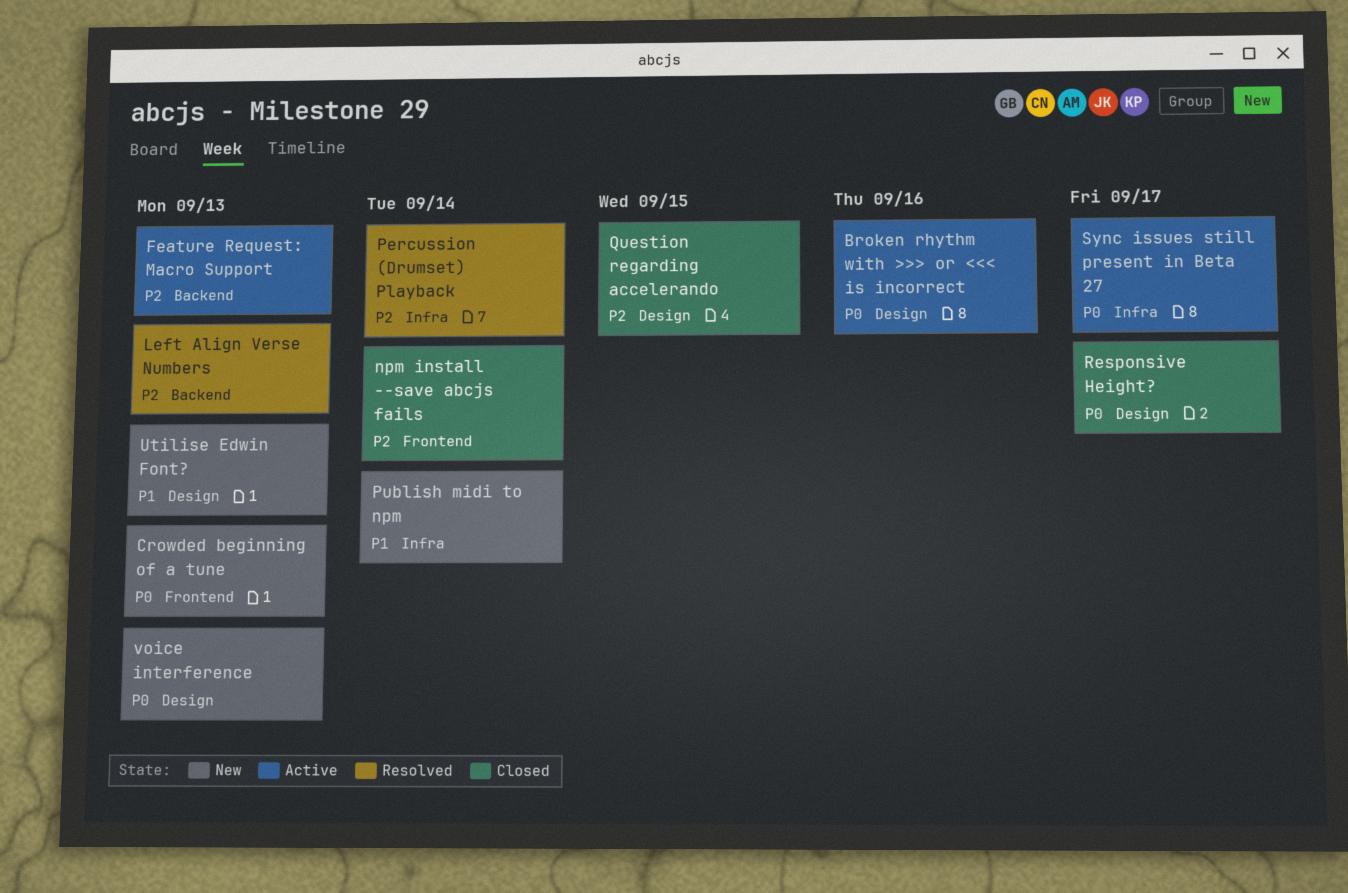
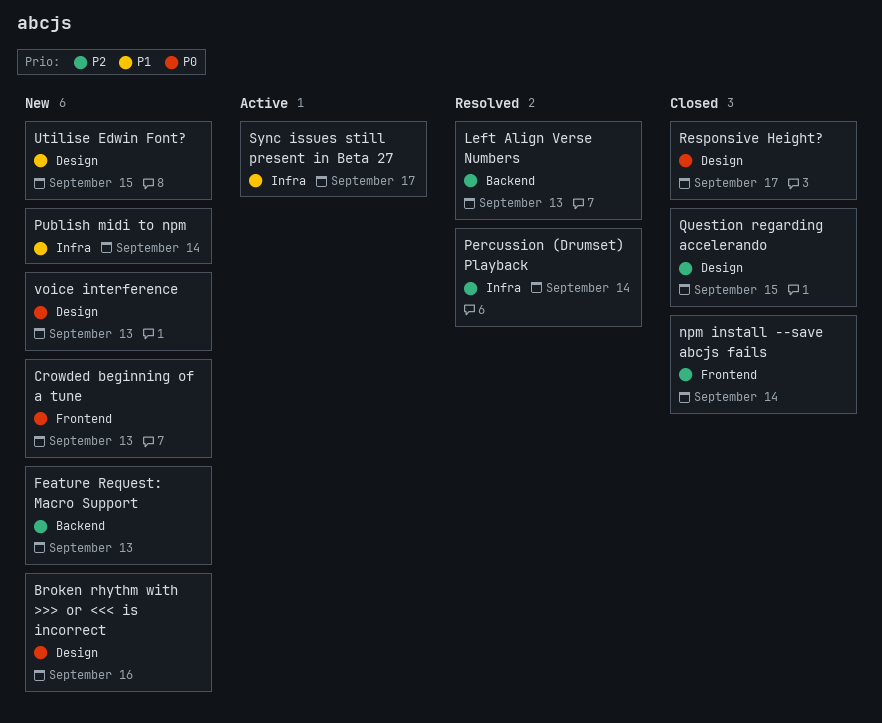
Broken rhythm with >>> or <<< is incorrect, status: Active -> New
Feature Request: Macro Support, status: Active -> New
Sync issues still present in Beta 27, priority: P0 -> P1
Utilise Edwin Font?, due: Sep 13 -> Sep 15

